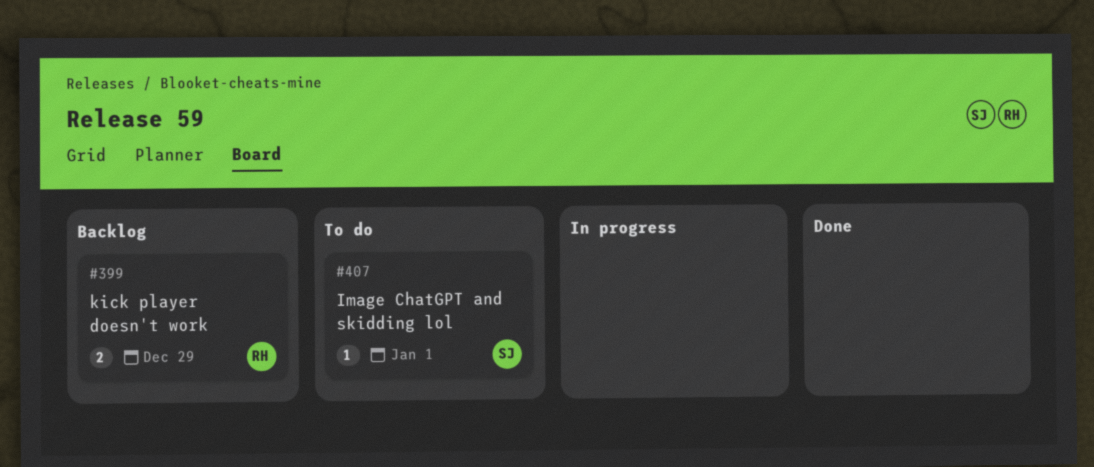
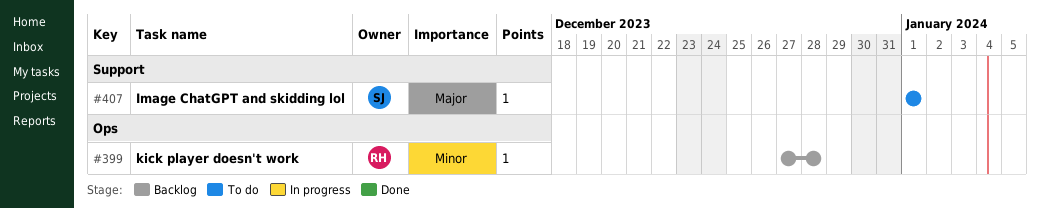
#399, estimate: 2 -> 1
#399, due: Dec 29 -> Dec 28

